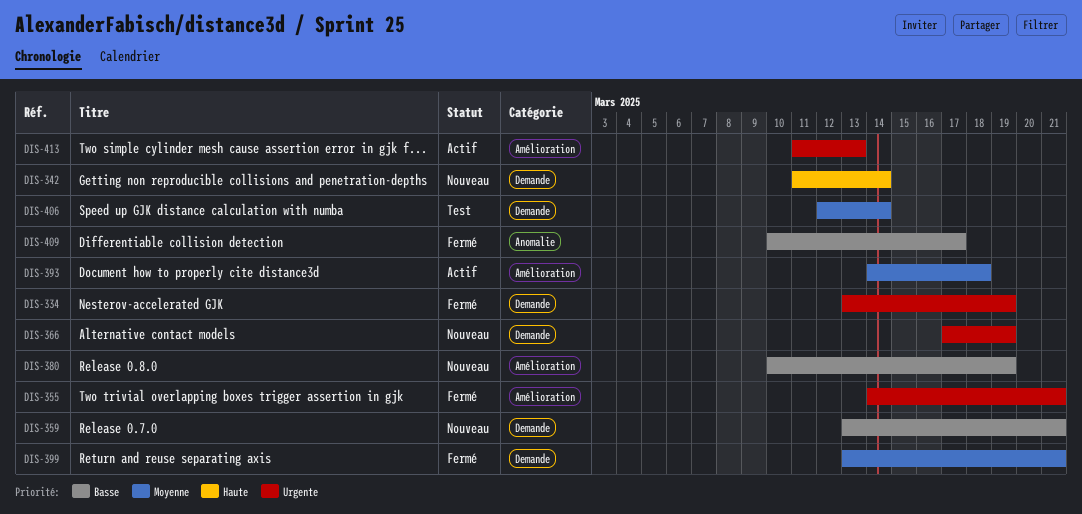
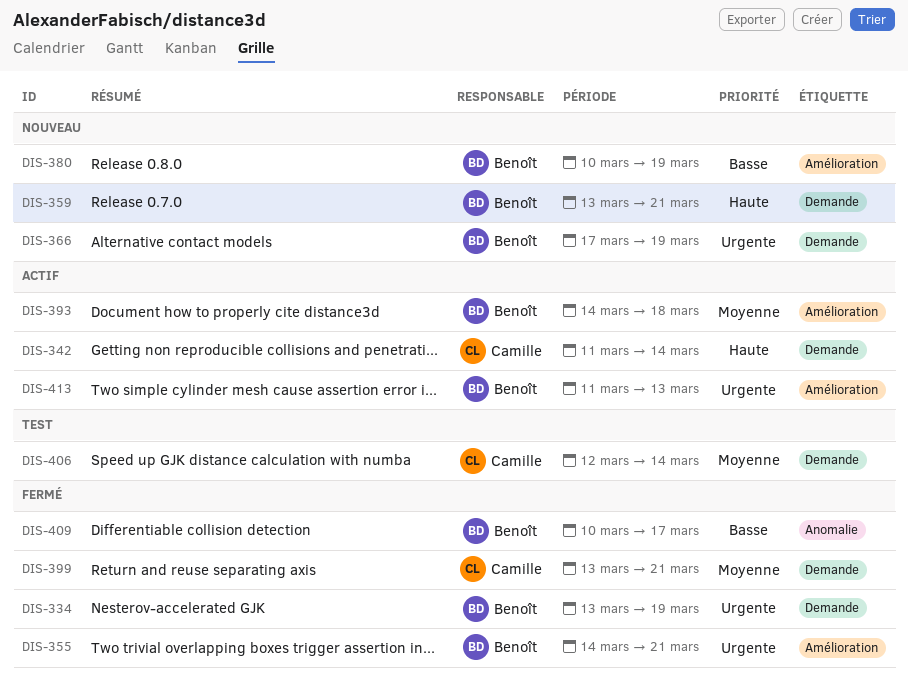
DIS-342, status: Nouveau -> Actif
DIS-359, priority: Basse -> Haute

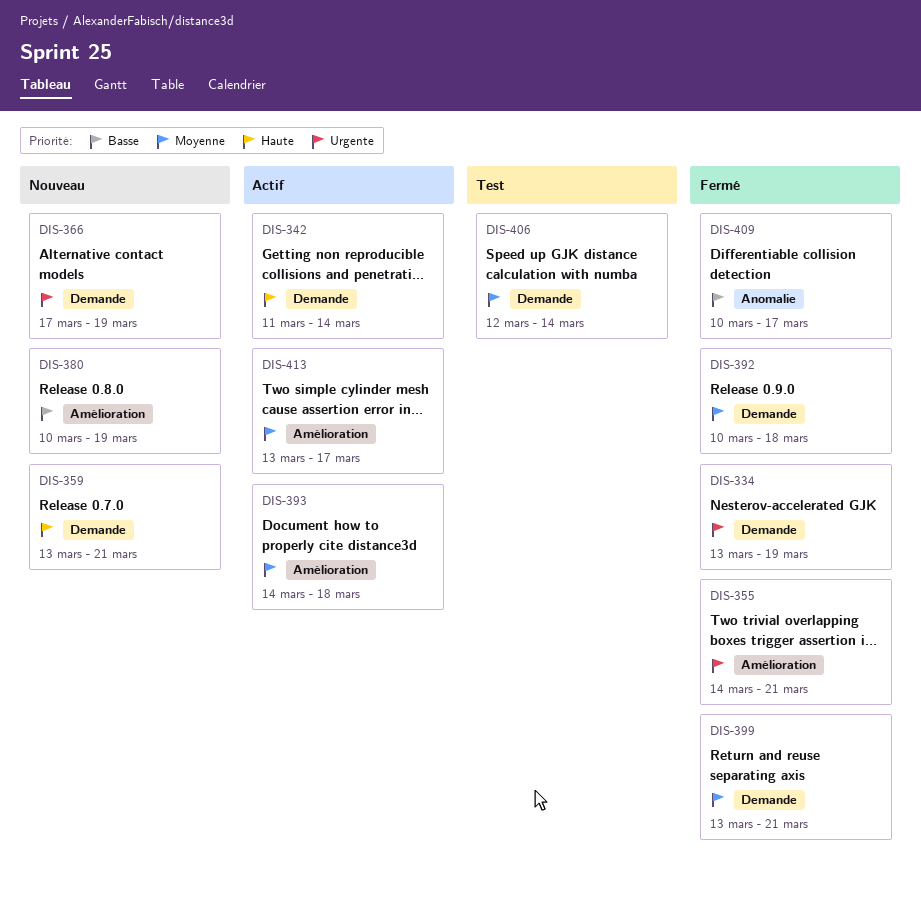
DIS-392: none -> present
DIS-413, priority: Urgente -> Moyenne
DIS-413, start: Mar 11 -> Mar 13
DIS-413, due: Mar 13 -> Mar 17

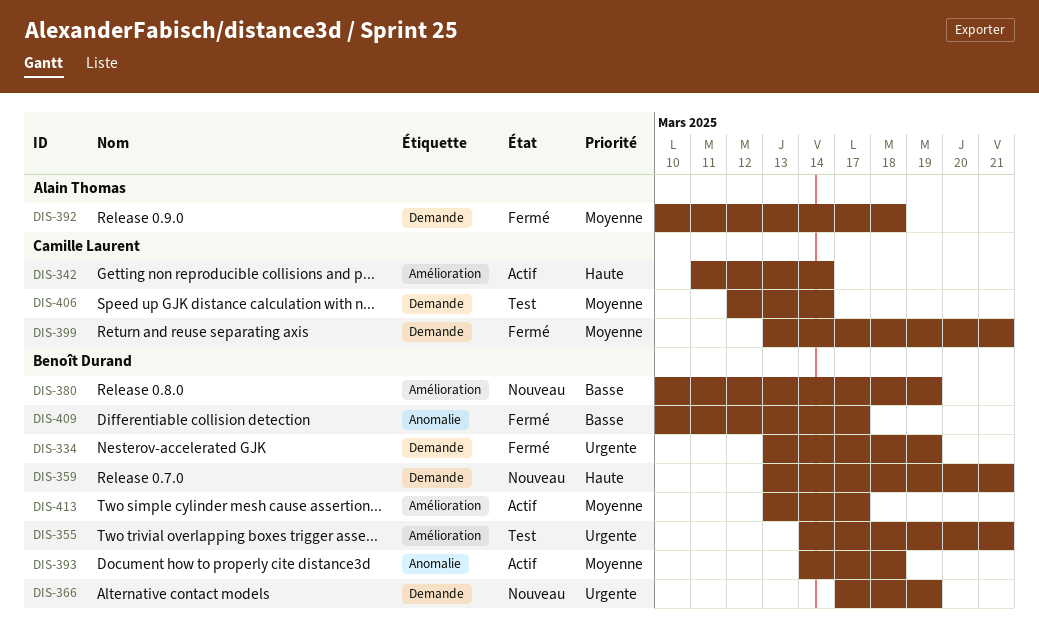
DIS-342, label: Demande -> Amélioration
DIS-355, status: Fermé -> Test
DIS-393, label: Amélioration -> Anomalie

